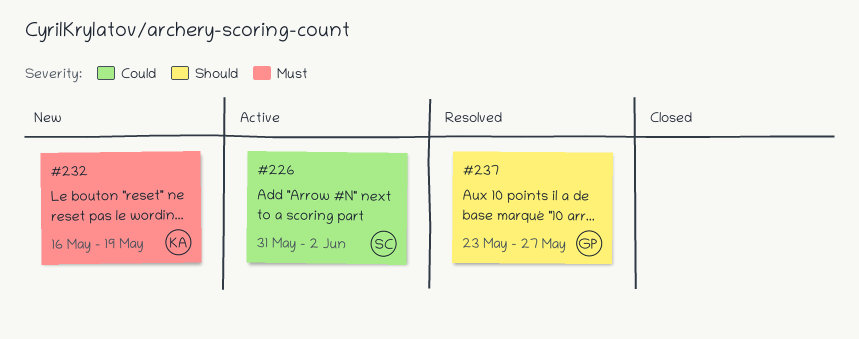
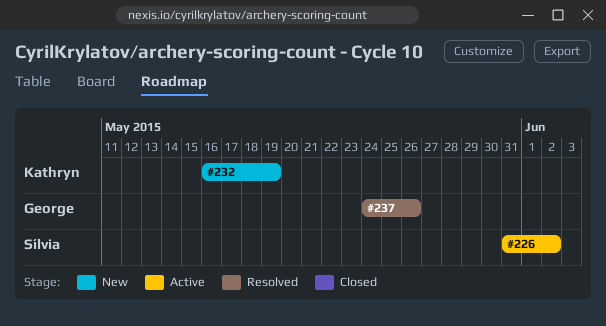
#237, start: May 23 -> May 24
#237, due: May 27 -> May 26

